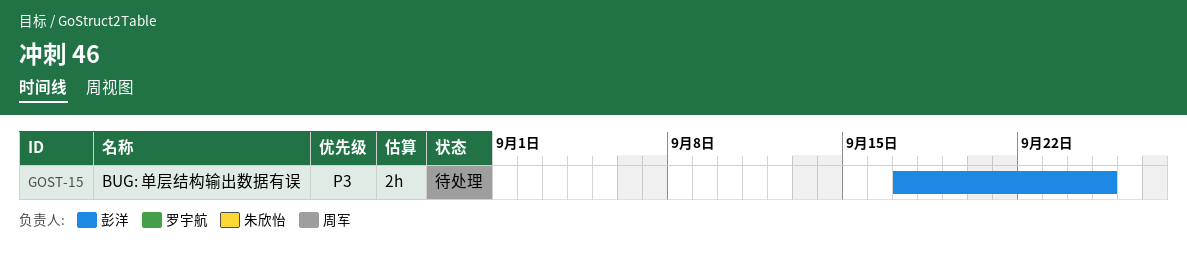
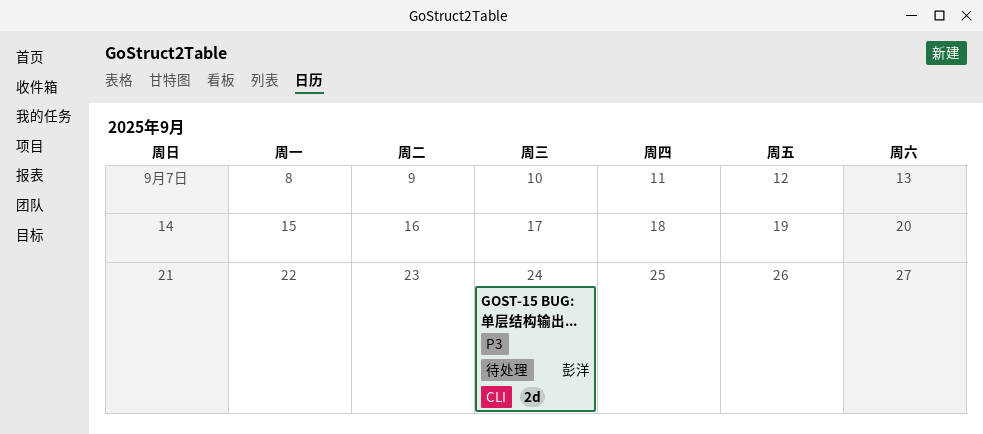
GOST-15, estimate: 2h -> 2d
GOST-15, due: Sep 25 -> Sep 24

